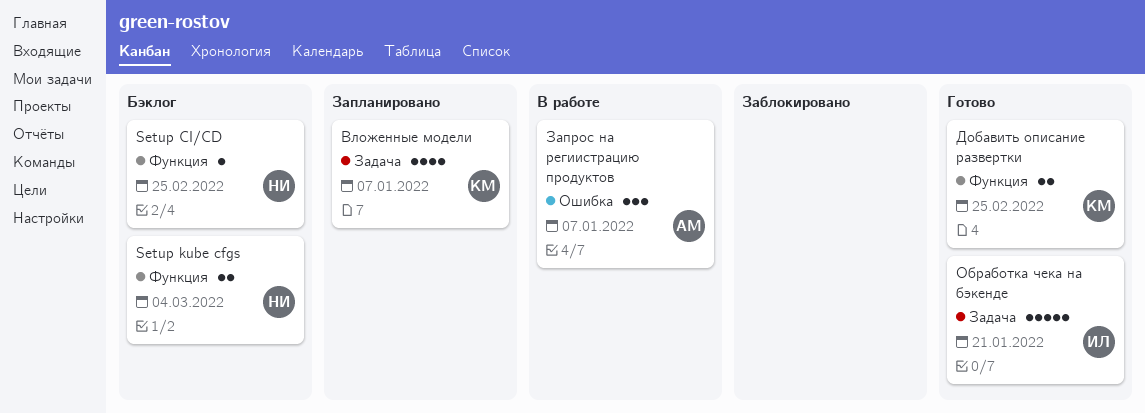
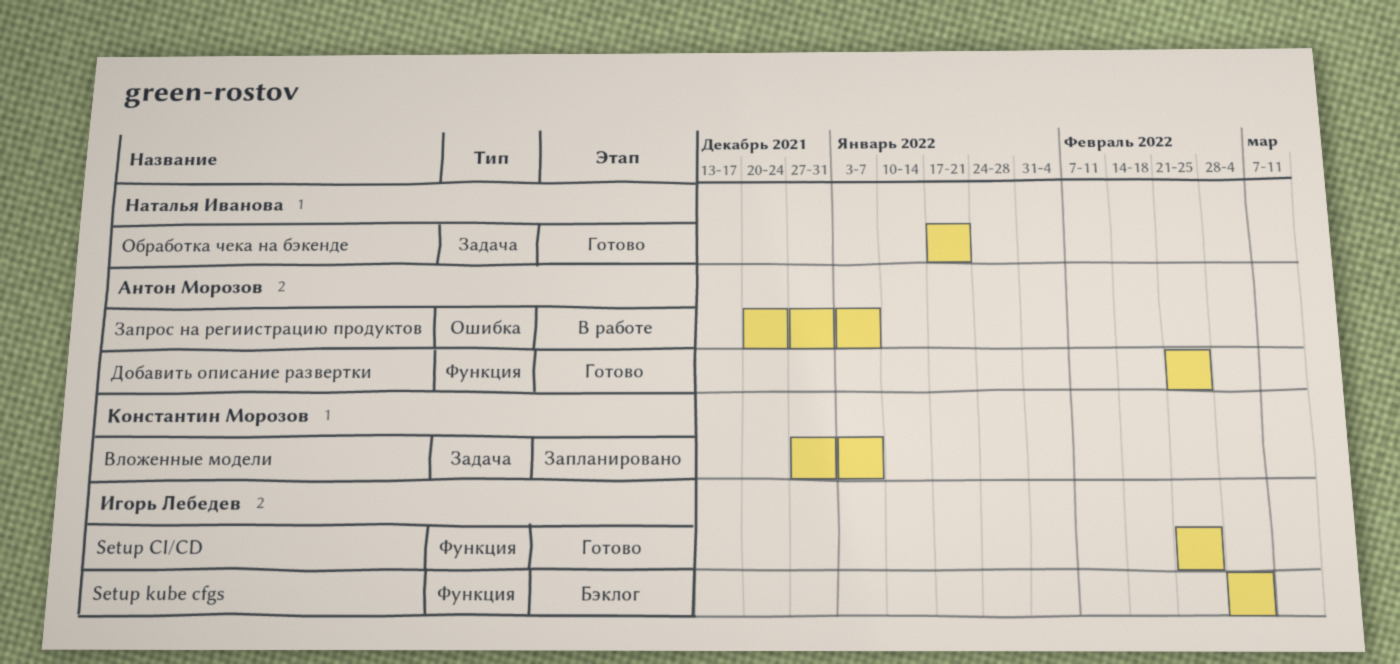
Setup CI/CD, status: Бэклог -> Готово
Setup CI/CD, owner: Наталья Иванова -> Игорь Лебедев
Setup kube cfgs, owner: Наталья Иванова -> Игорь Лебедев
Добавить описание развертки, owner: Константин Морозов -> Антон Морозов
Обработка чека на бэкенде, owner: Игорь Лебедев -> Наталья Иванова

